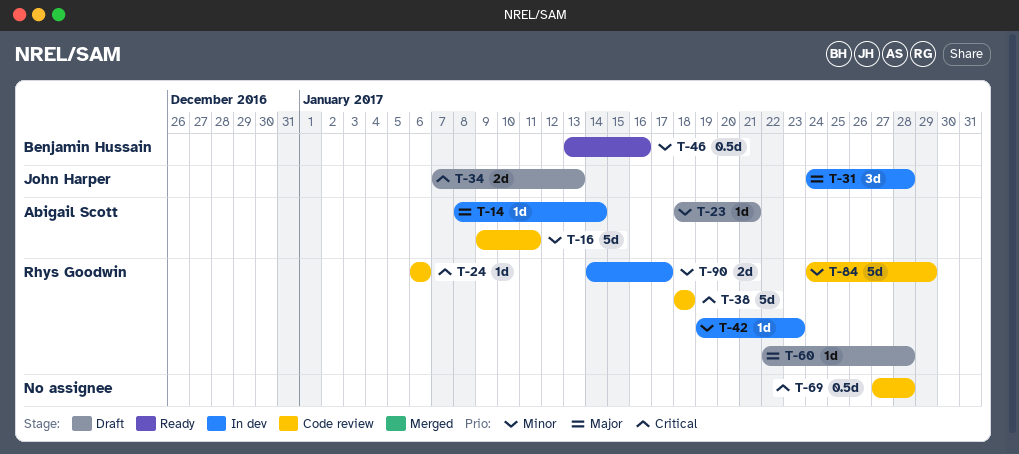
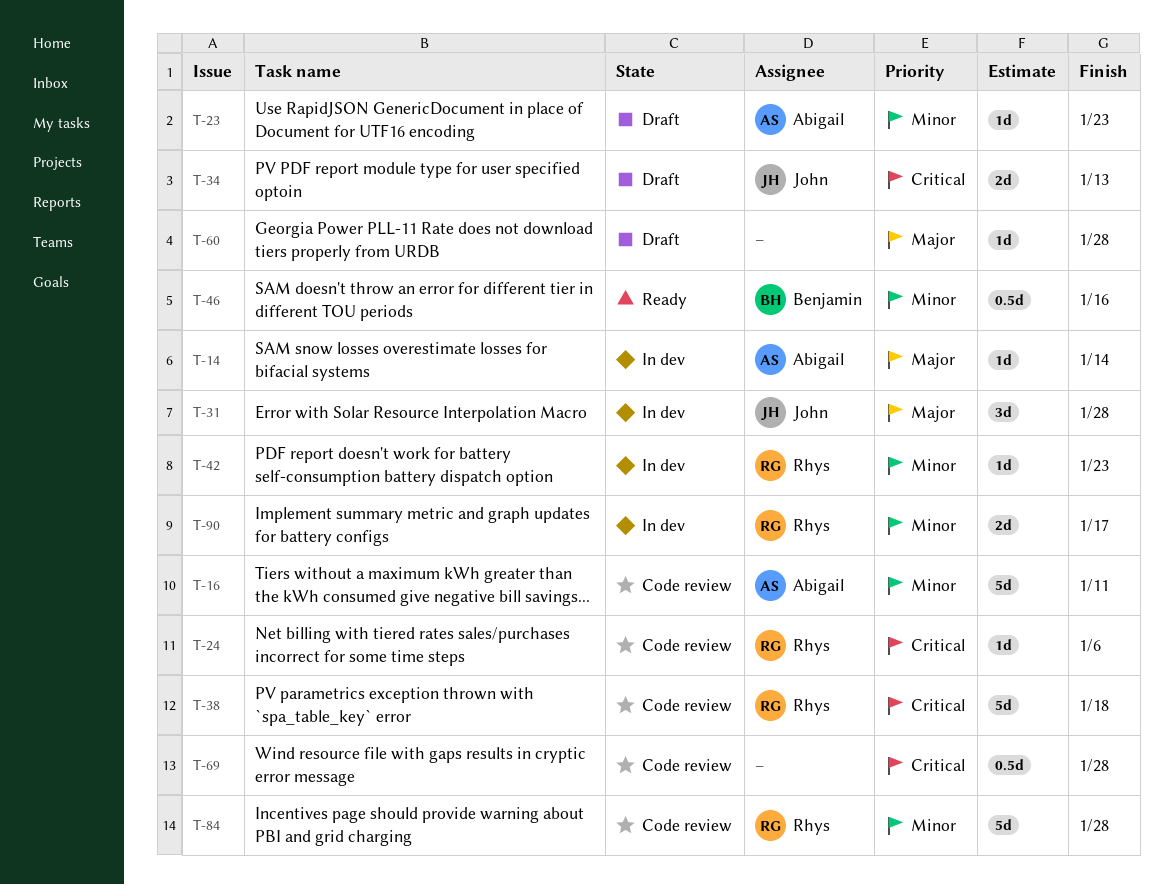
T-23, due: Jan 21 -> Jan 23
T-60, owner: Rhys Goodwin -> none
T-84, due: Jan 29 -> Jan 28

